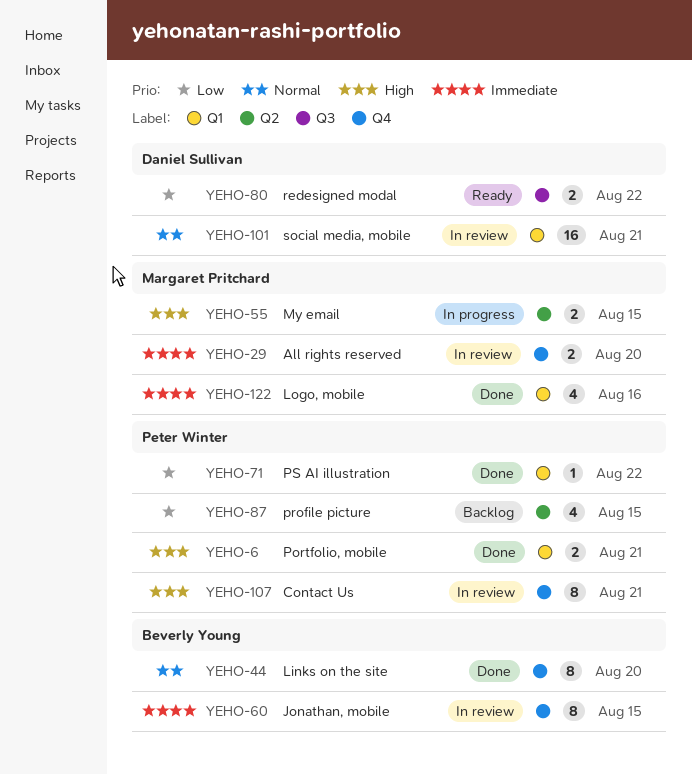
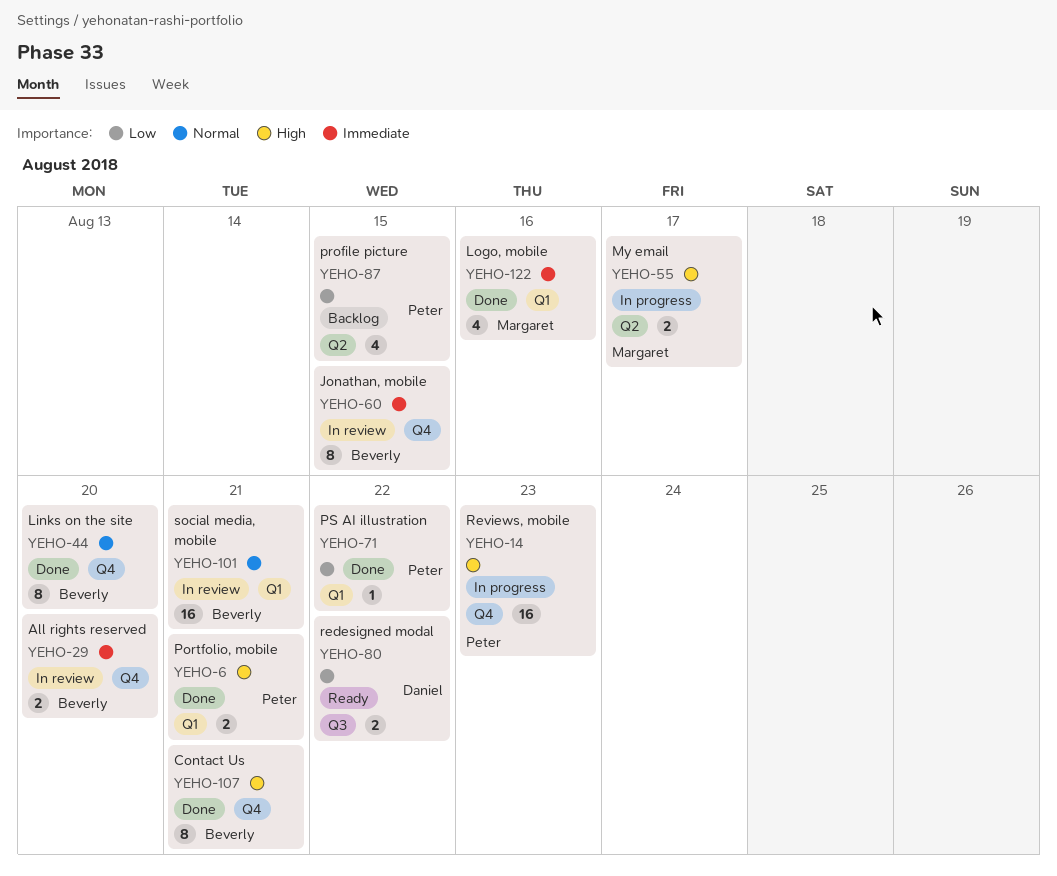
YEHO-14: none -> present
YEHO-29, owner: Margaret Pritchard -> Beverly Young
YEHO-55, due: Aug 15 -> Aug 17
YEHO-101, owner: Daniel Sullivan -> Beverly Young
YEHO-107, status: In review -> Done
YEHO-107, owner: Peter Winter -> Beverly Young

